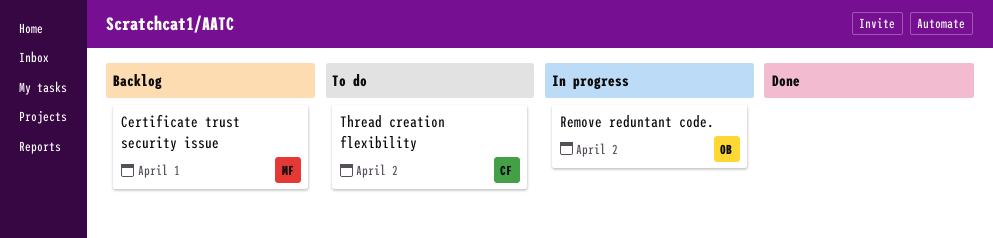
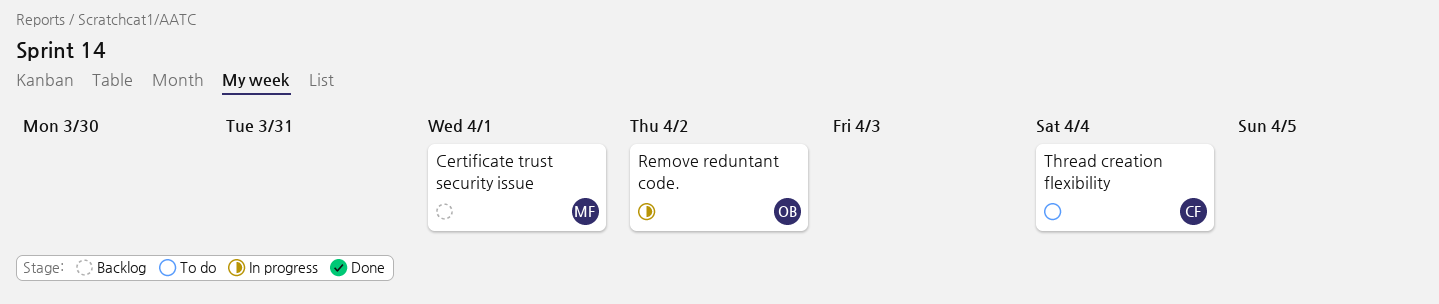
Thread creation flexibility, due: Apr 2 -> Apr 4

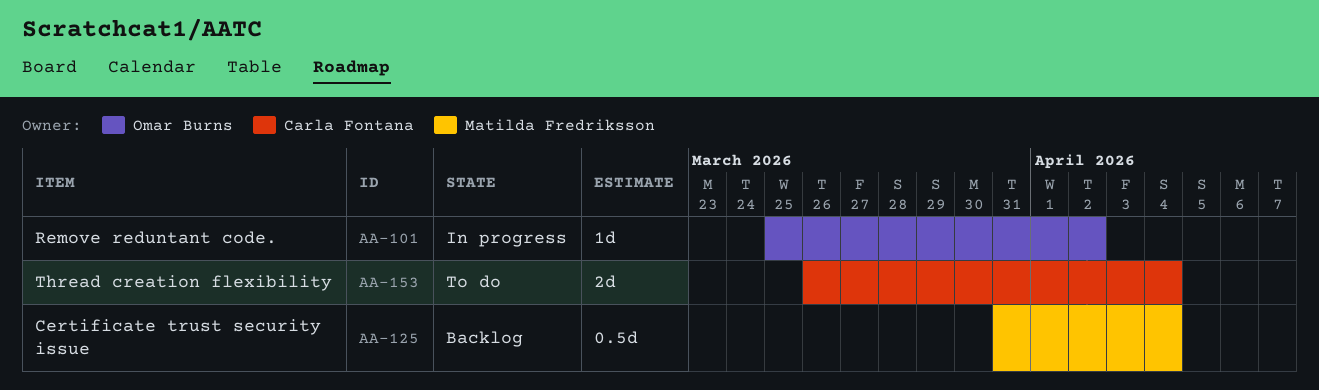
Certificate trust security issue, due: Apr 1 -> Apr 4

